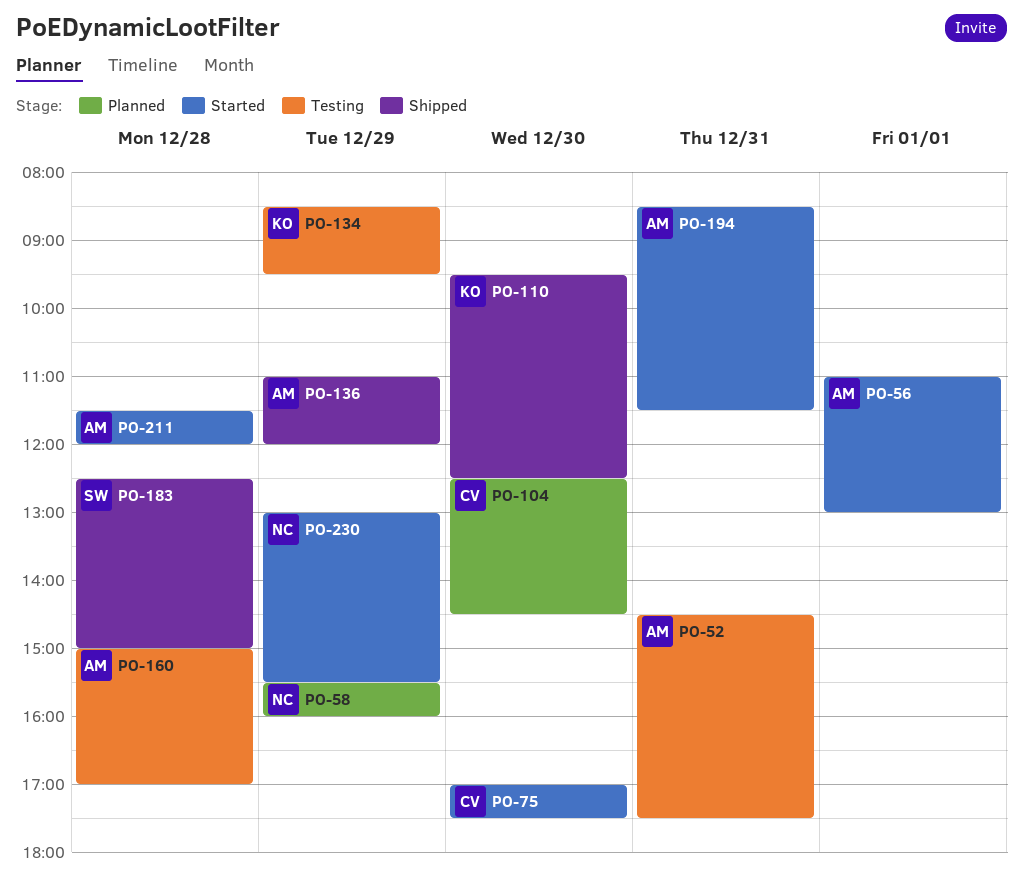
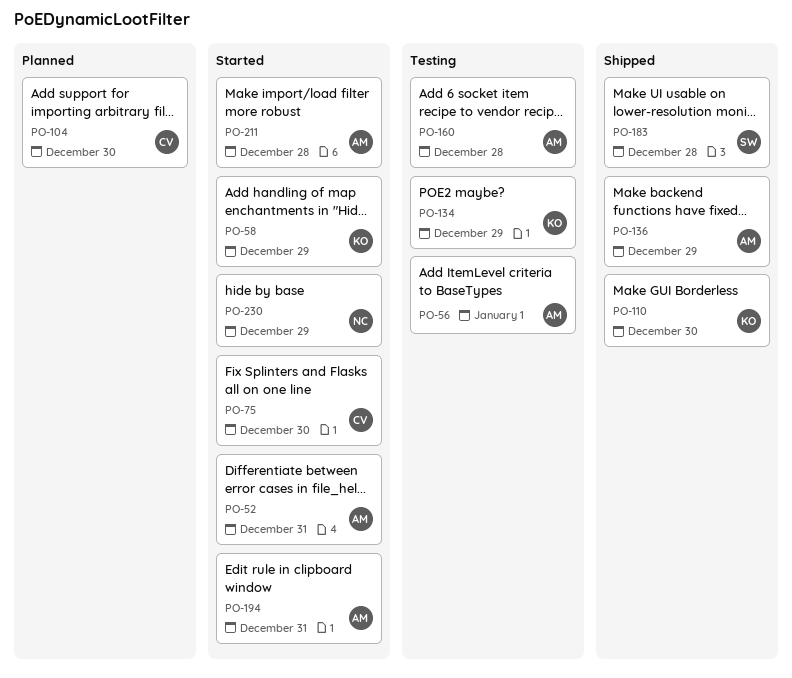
PO-52, status: Testing -> Started
PO-56, status: Started -> Testing
PO-58, status: Planned -> Started
PO-58, owner: NC -> KO

